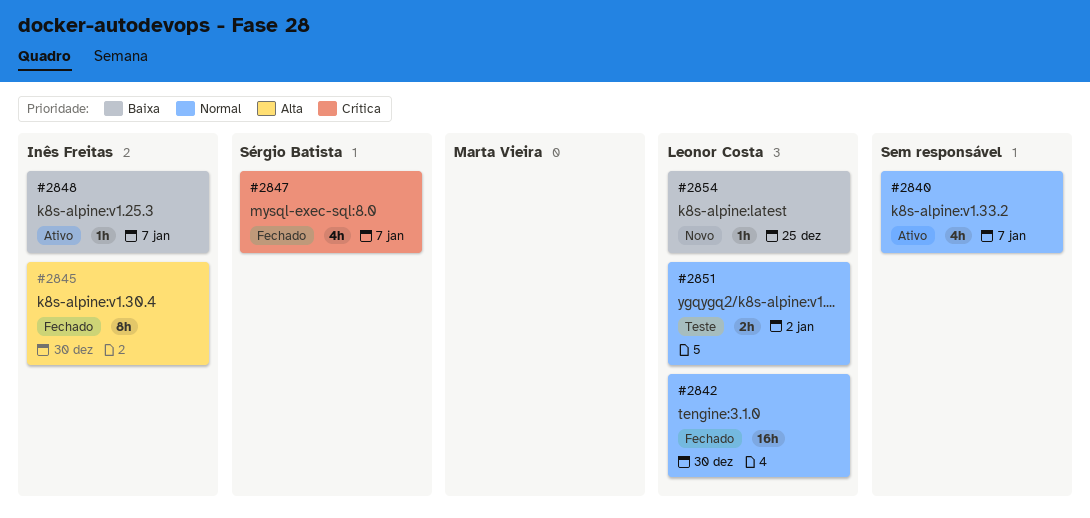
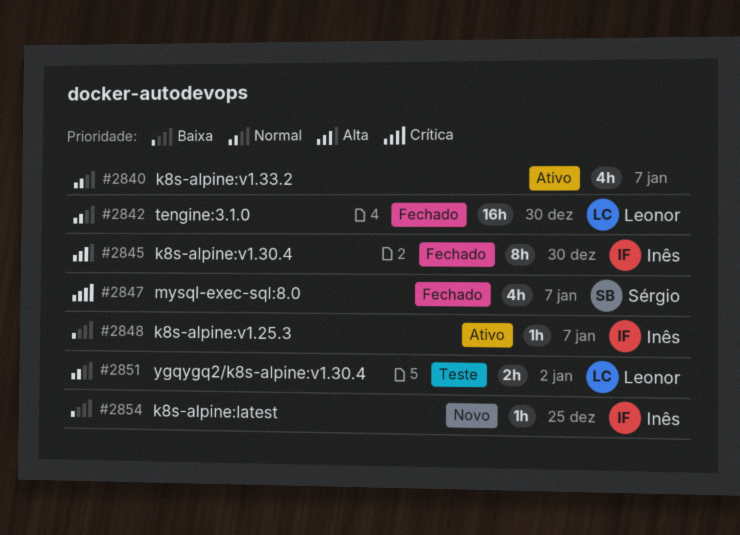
#2854, owner: Leonor Costa -> Inês Freitas

